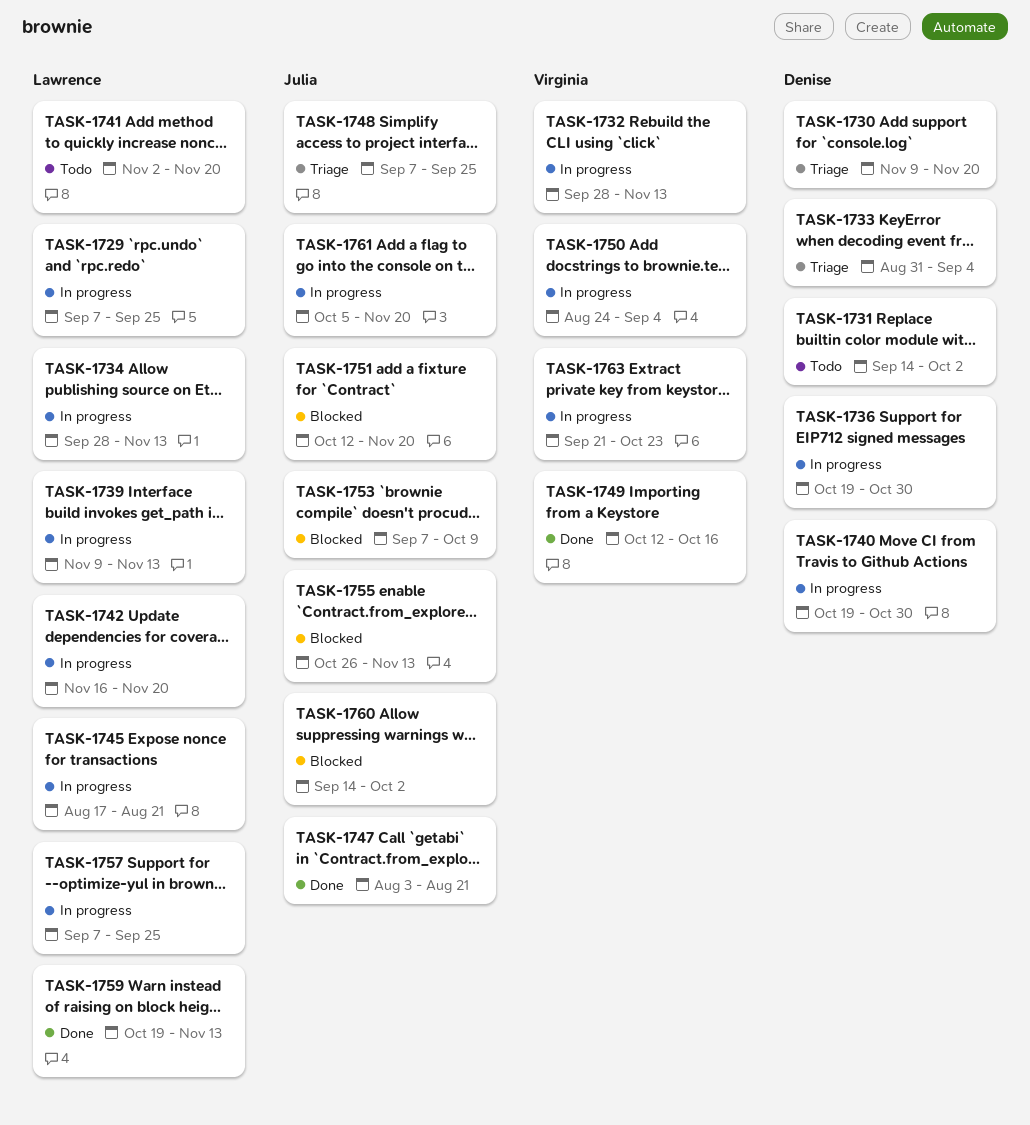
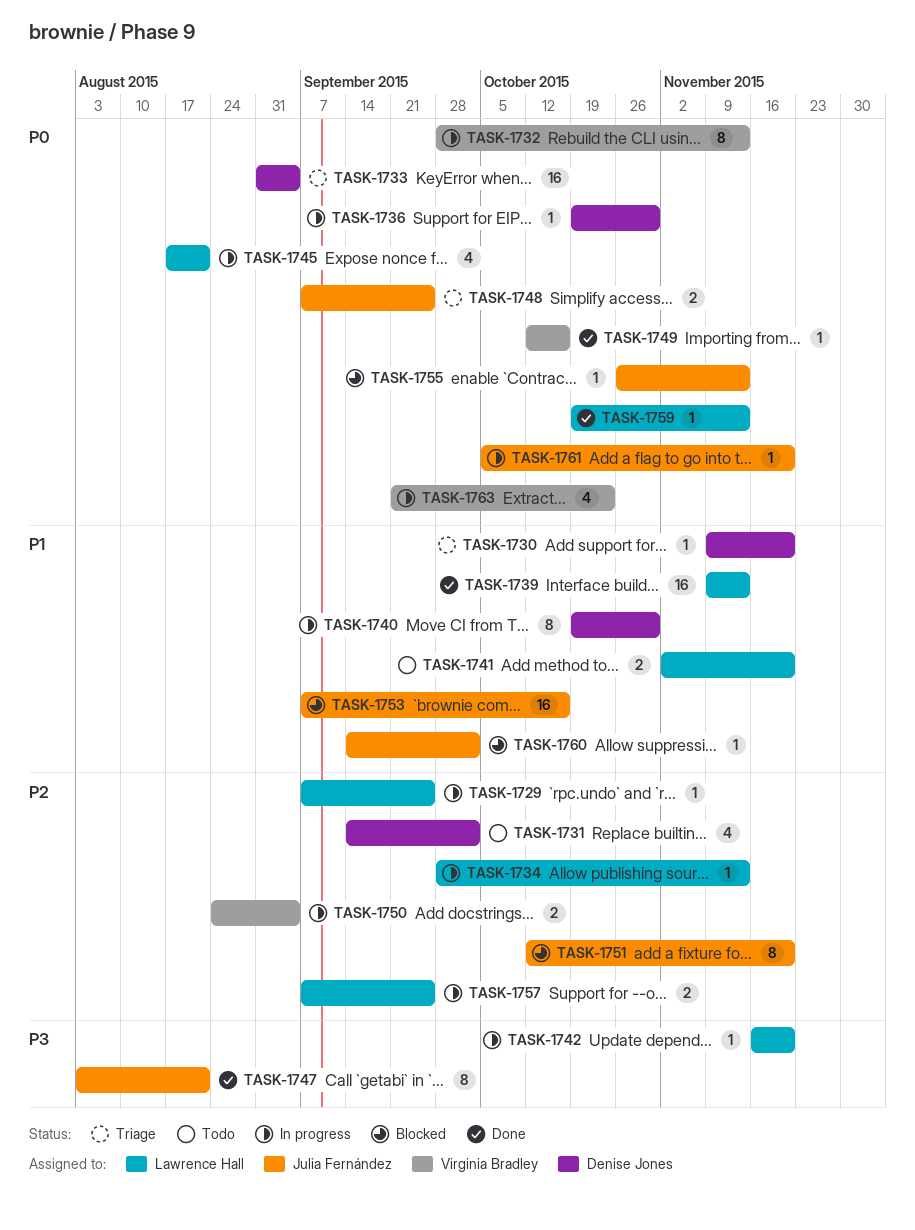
TASK-1739, status: In progress -> Done
TASK-1753, due: Oct 9 -> Oct 16

